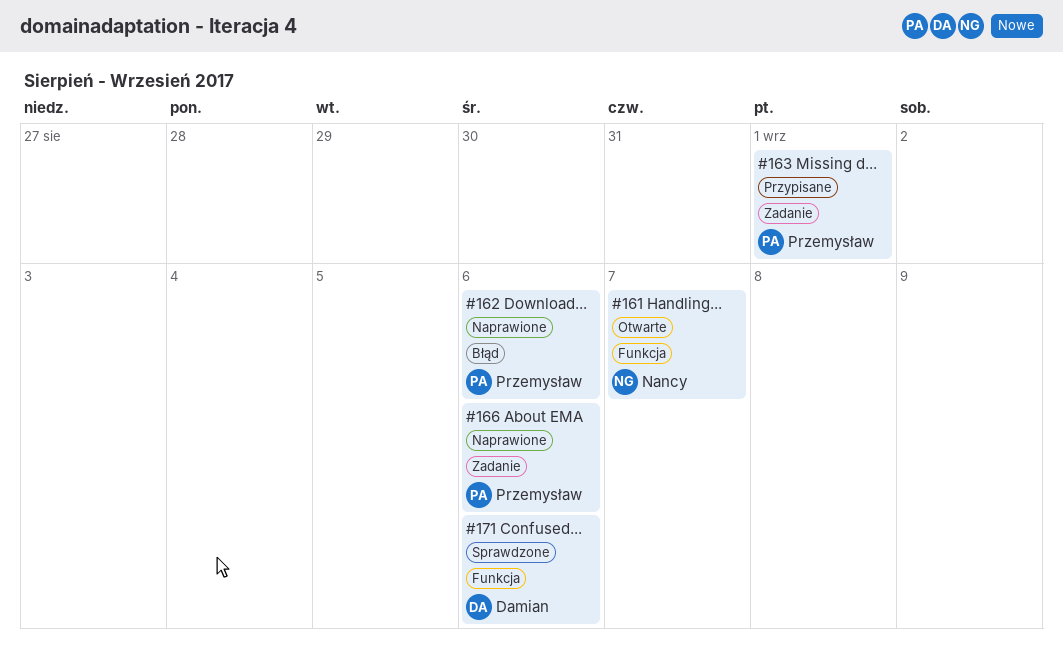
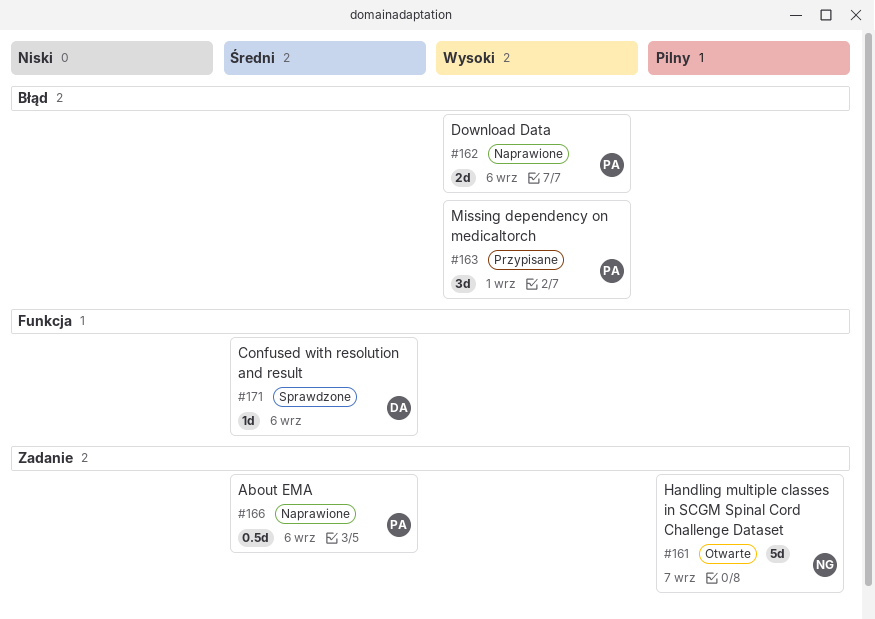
#161, label: Funkcja -> Zadanie
#163, label: Zadanie -> Błąd

